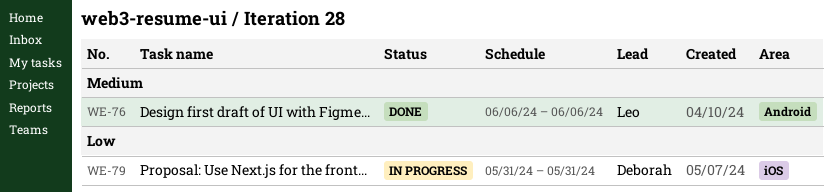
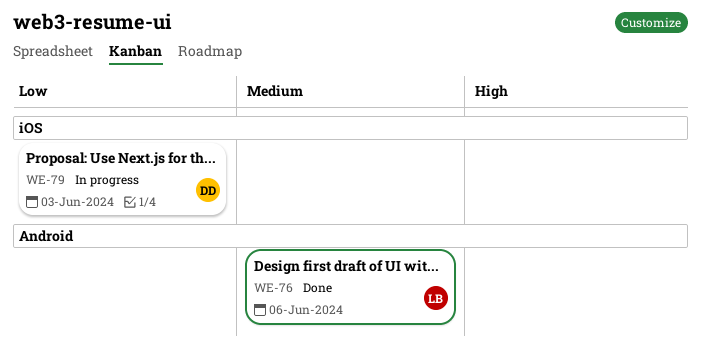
WE-79, due: May 31 -> Jun 3

